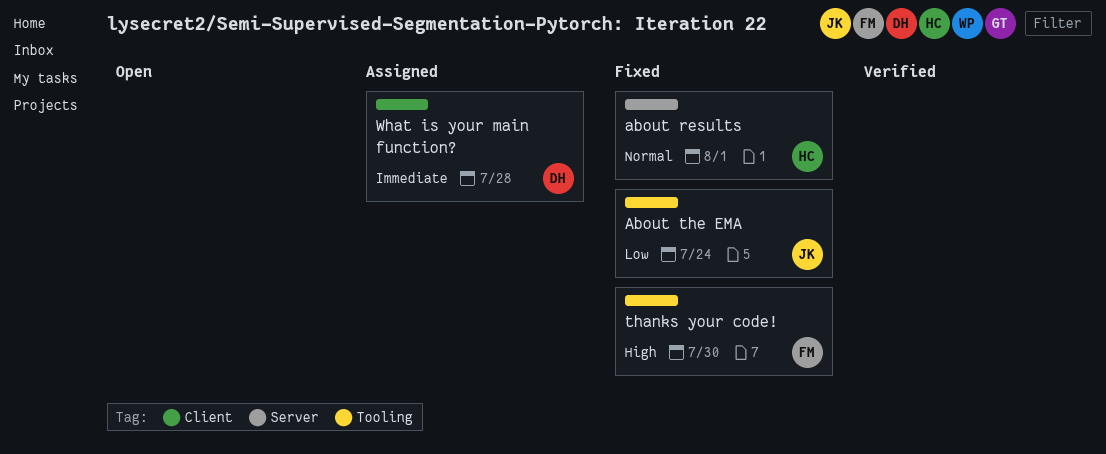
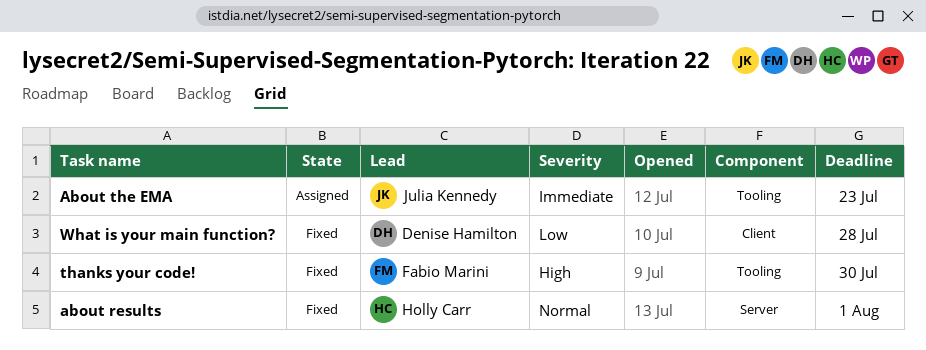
About the EMA, status: Fixed -> Assigned
About the EMA, priority: Low -> Immediate
About the EMA, due: Jul 24 -> Jul 23
What is your main function?, status: Assigned -> Fixed
What is your main function?, priority: Immediate -> Low

